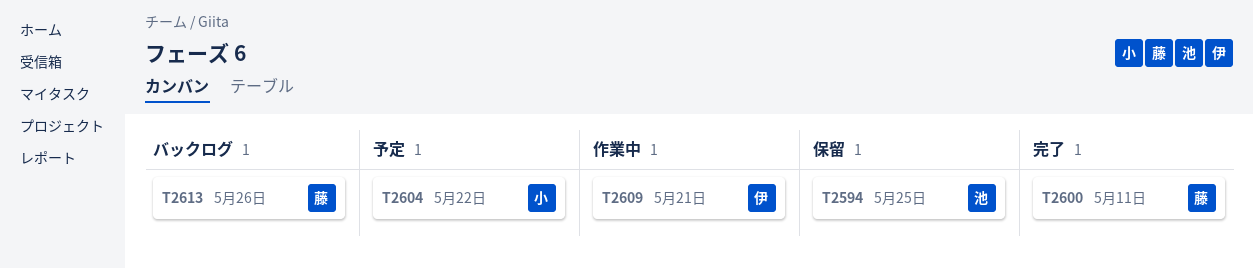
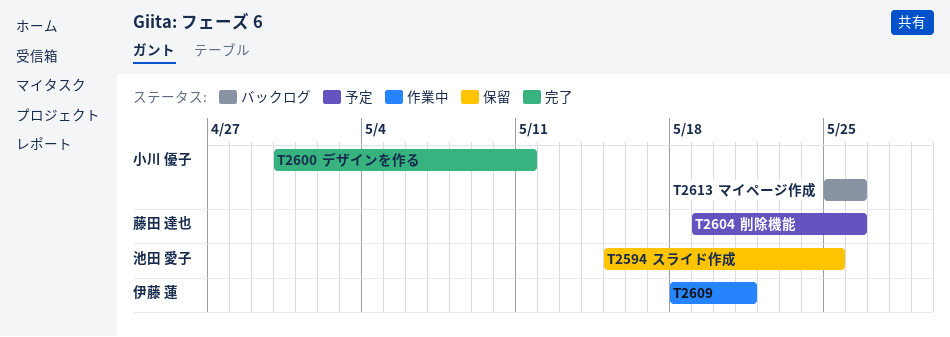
T2600, owner: 藤田 達也 -> 小川 優子
T2604, owner: 小川 優子 -> 藤田 達也
T2604, due: May 22 -> May 26
T2613, owner: 藤田 達也 -> 小川 優子

